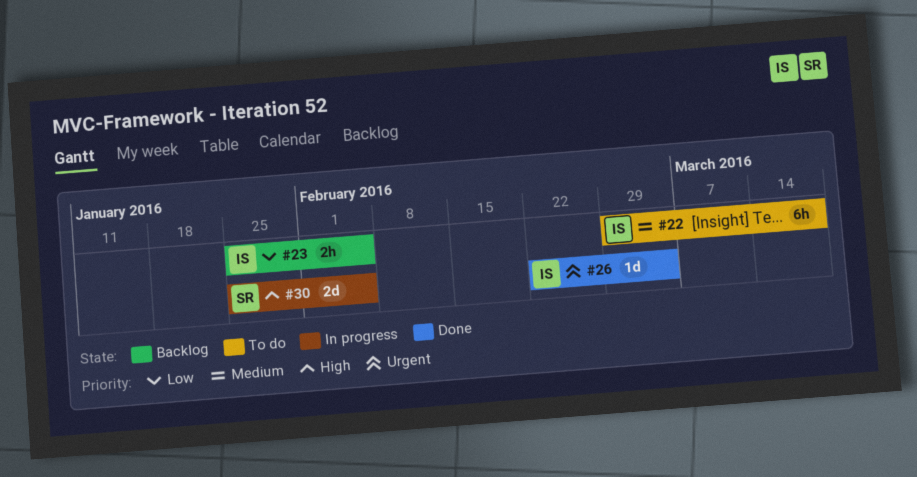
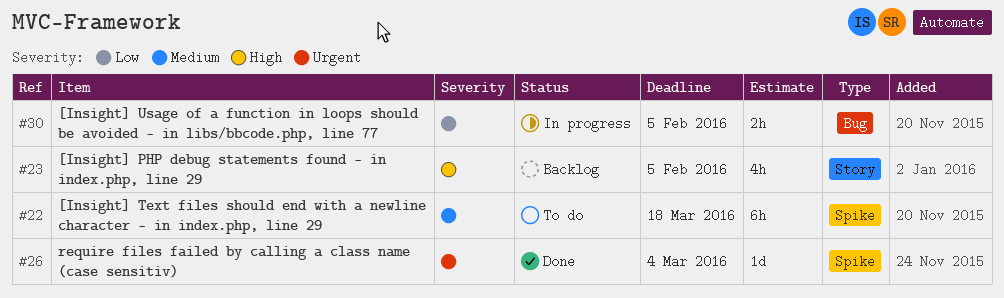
#23, priority: Low -> High
#23, estimate: 2h -> 4h
#30, priority: High -> Low
#30, estimate: 2d -> 2h

